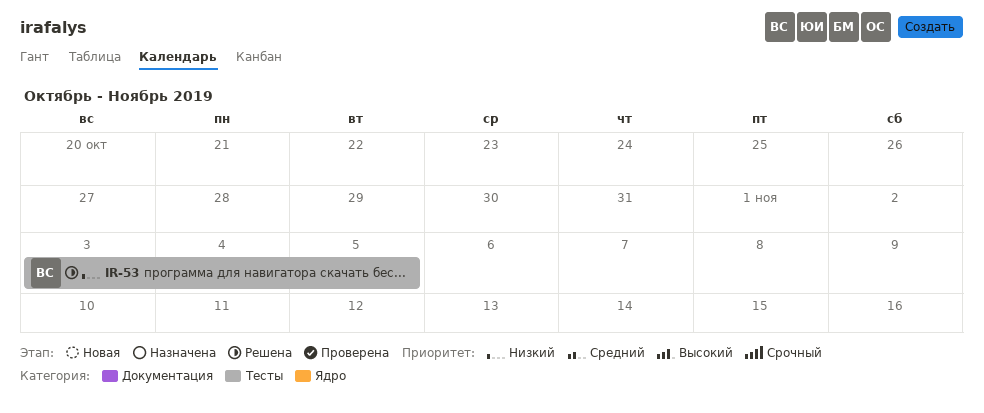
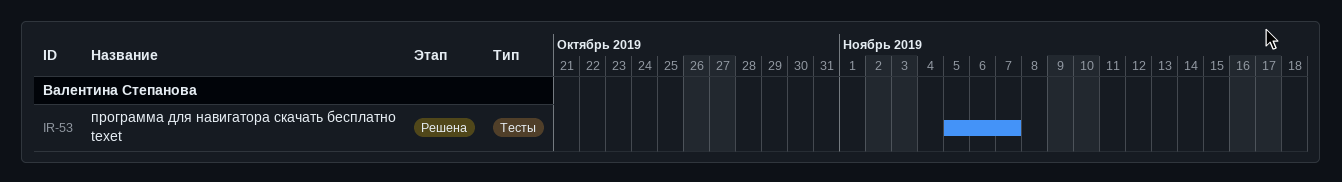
IR-53, start: Nov 3 -> Nov 5
IR-53, due: Nov 5 -> Nov 7

